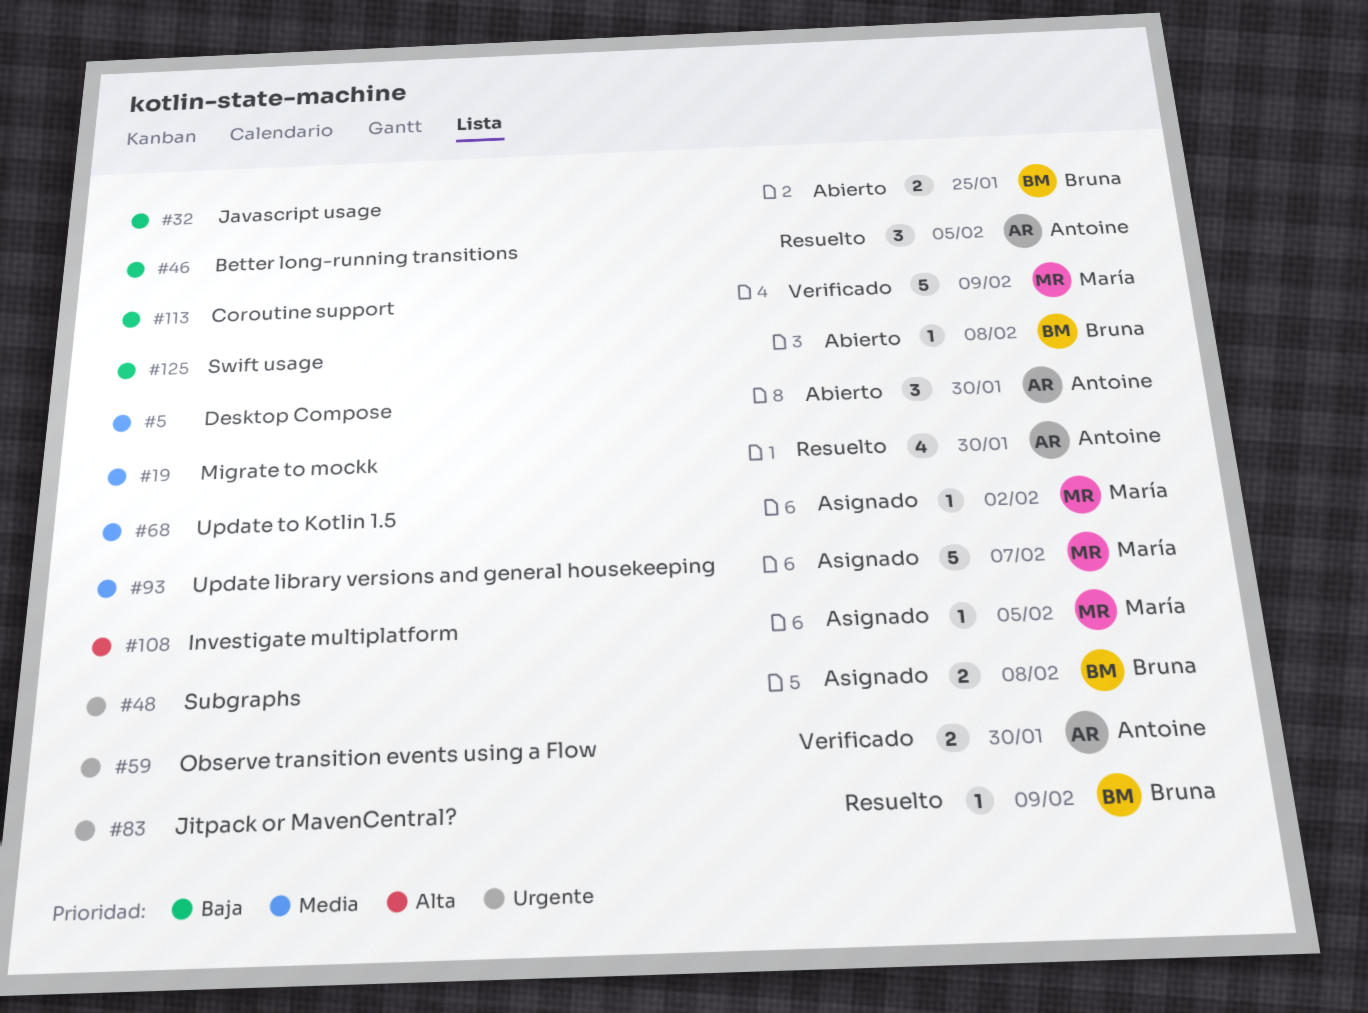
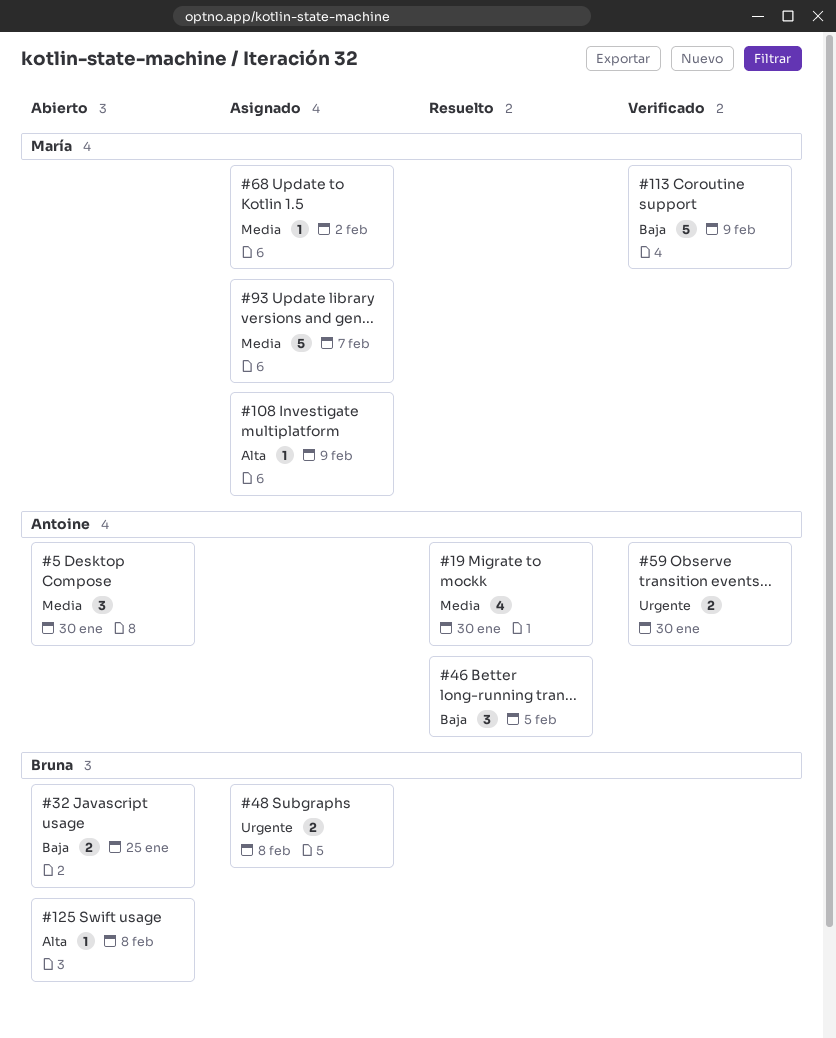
#83: present -> none
#108, due: Feb 5 -> Feb 9
#125, priority: Baja -> Alta

